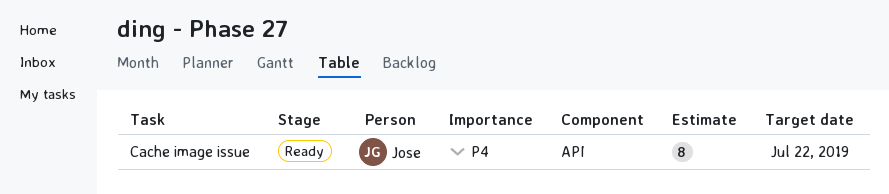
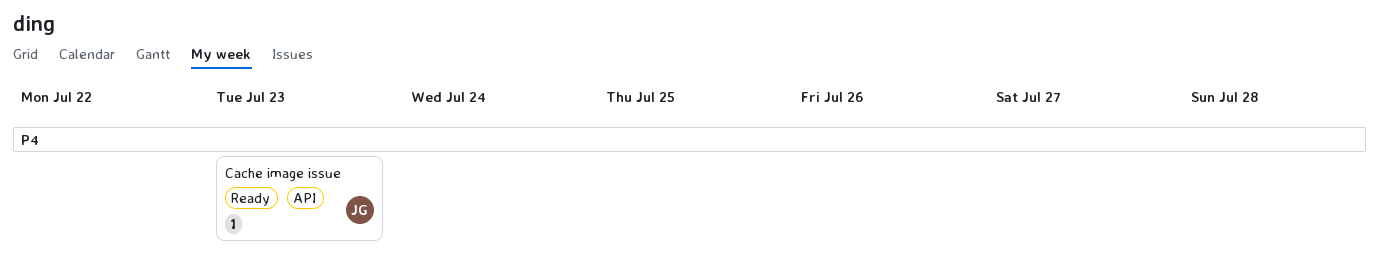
Cache image issue, estimate: 8 -> 1
Cache image issue, due: Jul 22 -> Jul 23

